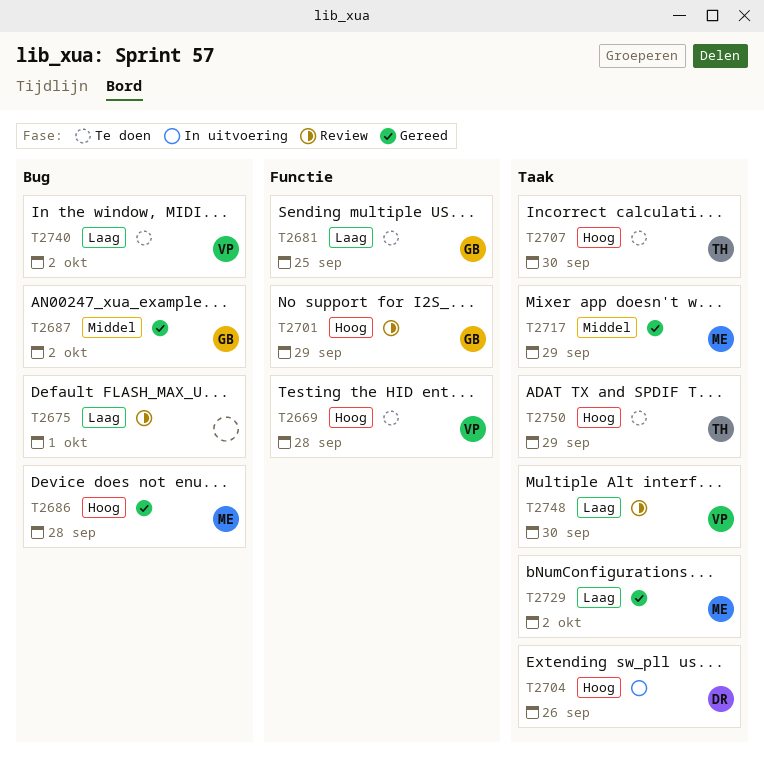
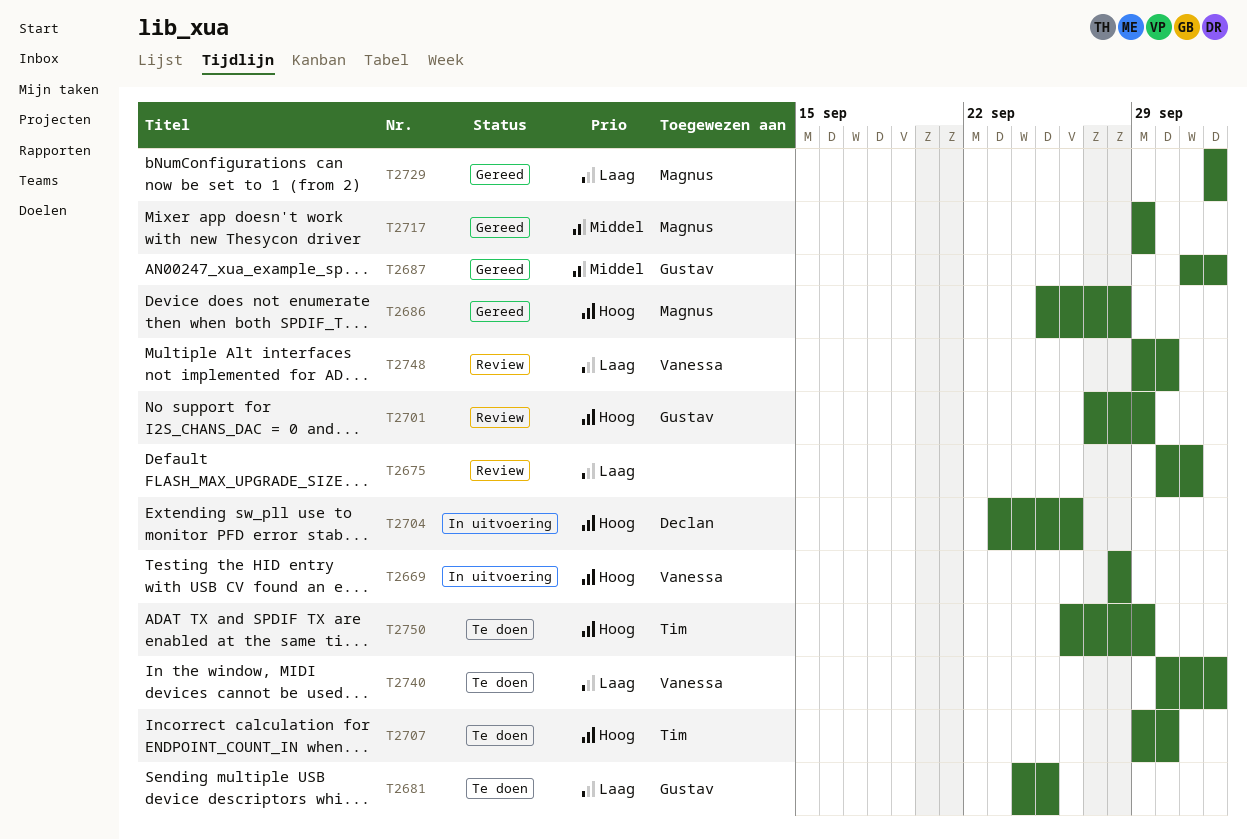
T2669, status: Te doen -> In uitvoering

